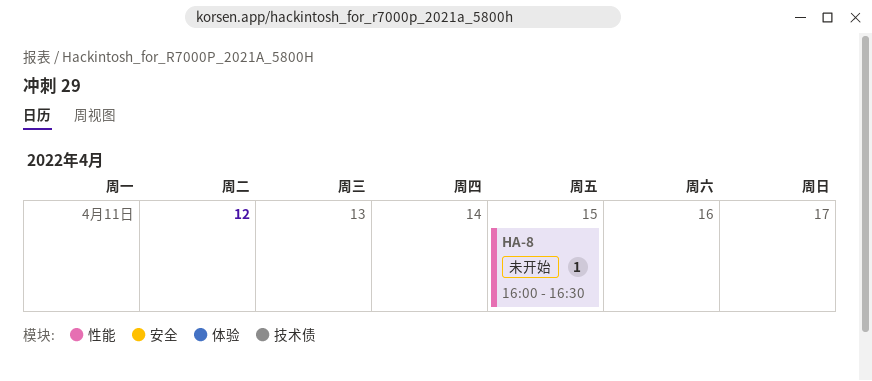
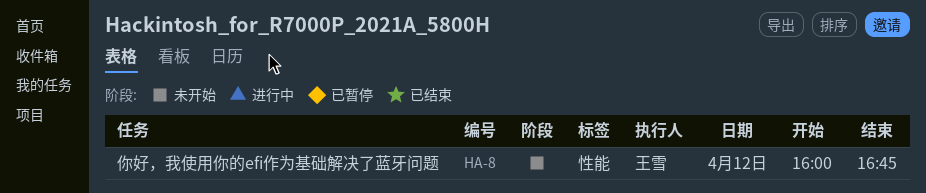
HA-8, day: Apr 15 -> Apr 12
HA-8, ends: 16:30 -> 16:45

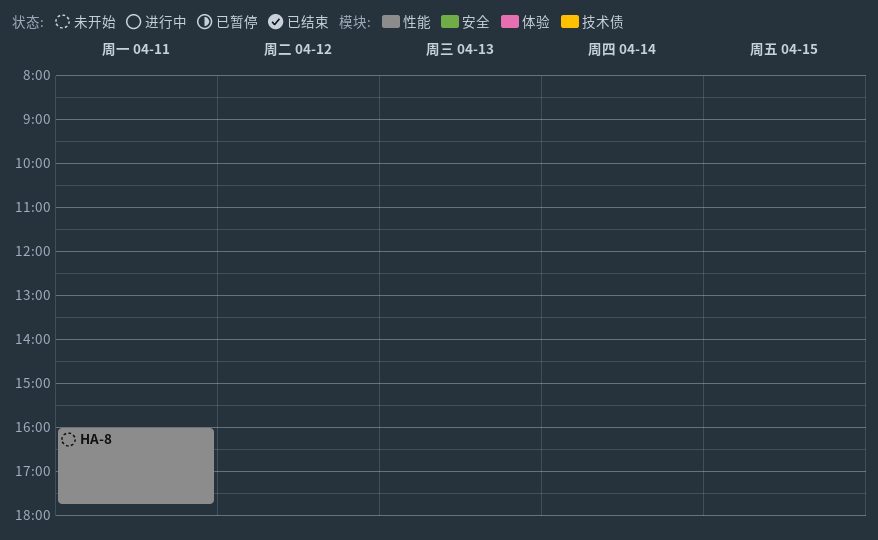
HA-8, day: Apr 12 -> Apr 11
HA-8, ends: 16:45 -> 17:45

